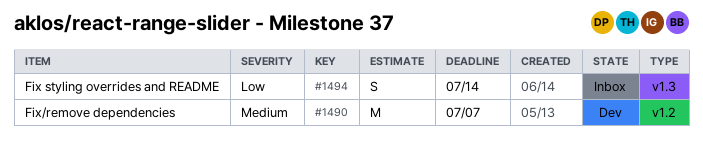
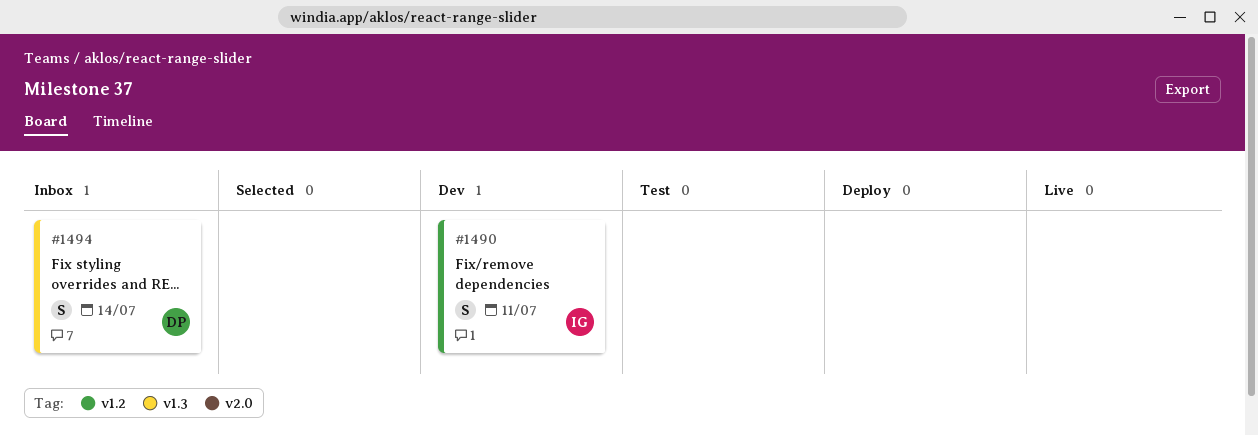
#1490, estimate: M -> S
#1490, due: Jul 7 -> Jul 11

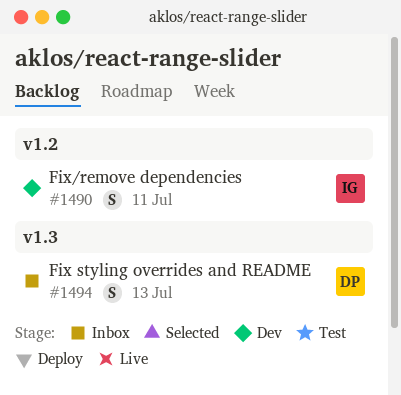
#1494, due: Jul 14 -> Jul 13

